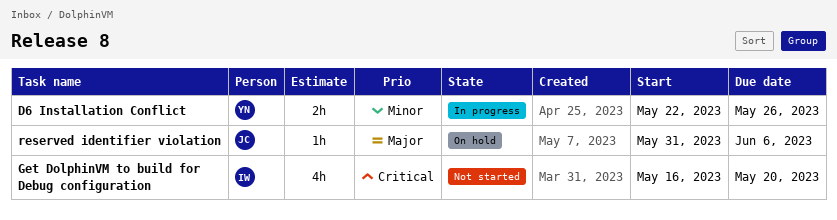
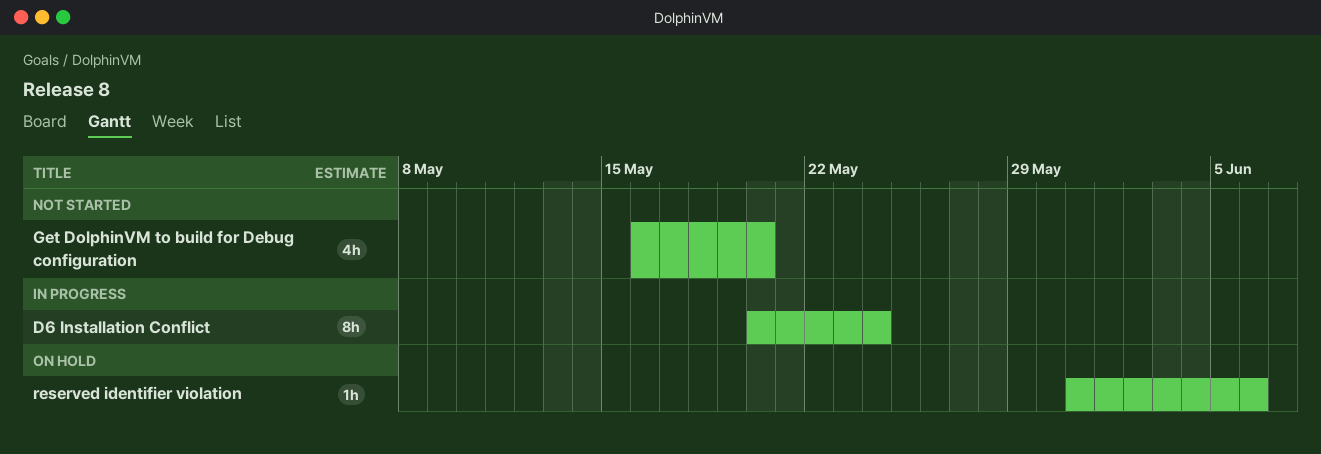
D6 Installation Conflict, estimate: 2h -> 8h
D6 Installation Conflict, start: May 22 -> May 20
D6 Installation Conflict, due: May 26 -> May 24

